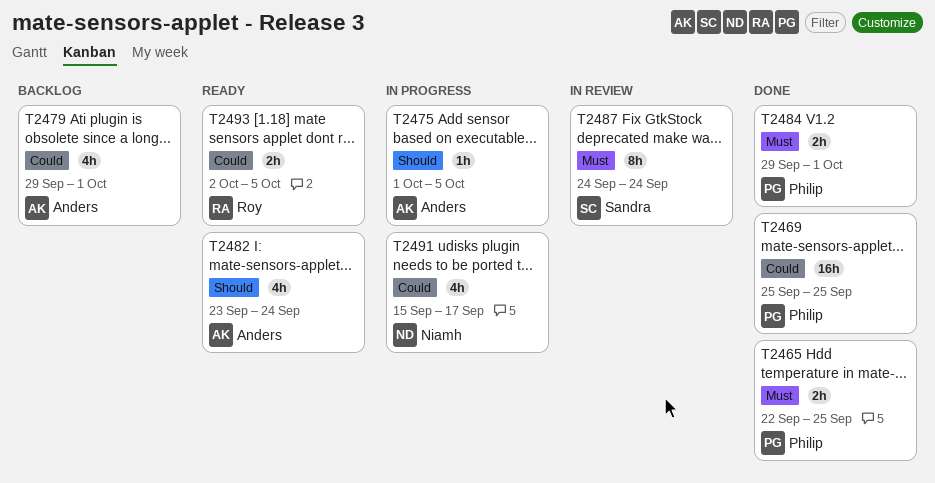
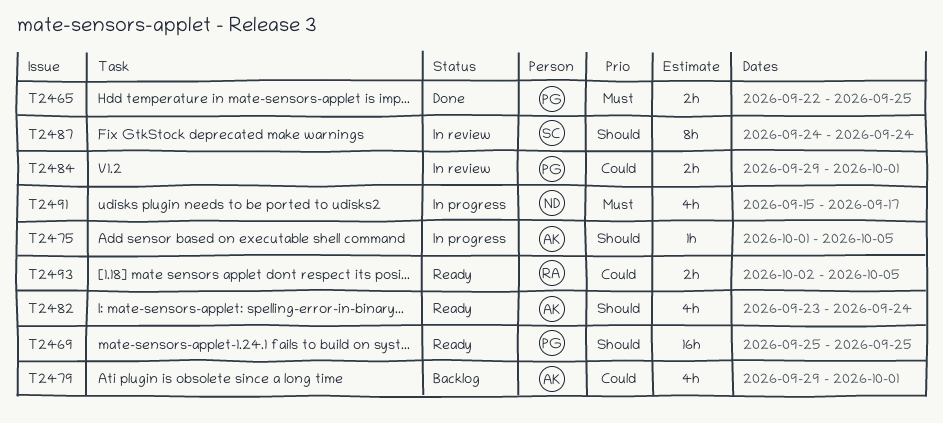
T2469, status: Done -> Ready
T2469, priority: Could -> Should
T2484, status: Done -> In review
T2484, priority: Must -> Could
T2487, priority: Must -> Should
T2491, priority: Could -> Must

